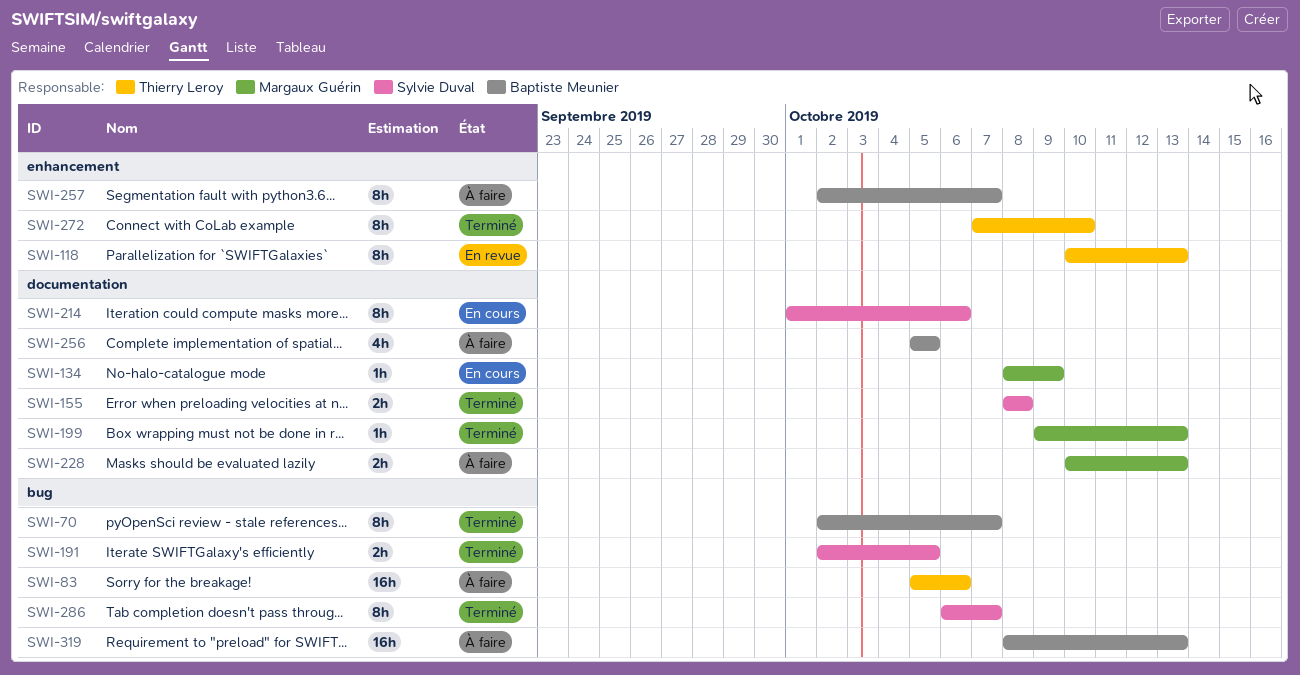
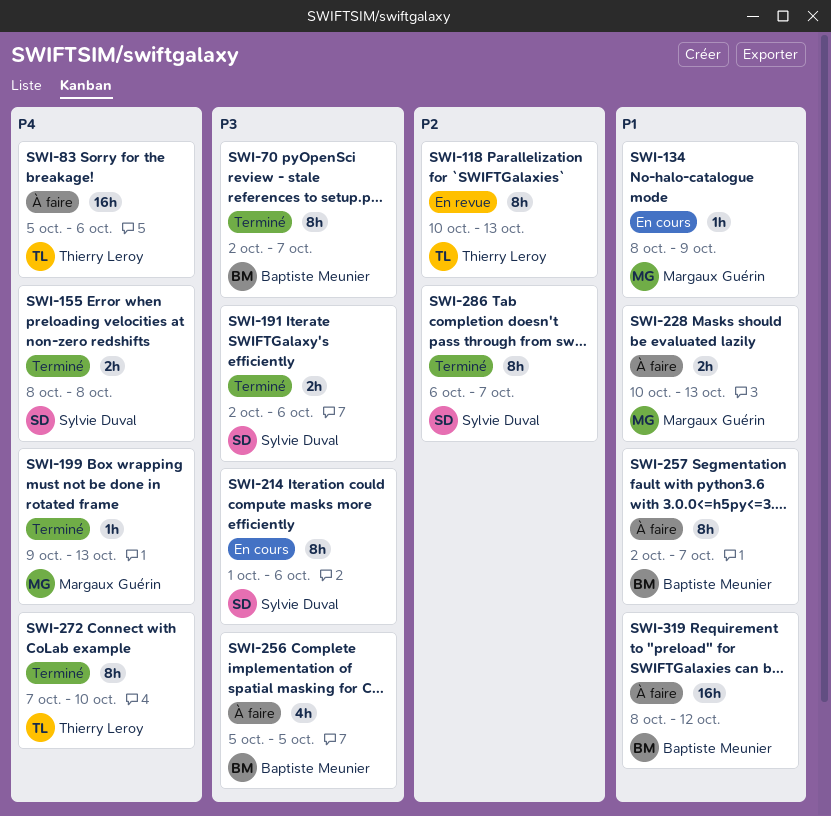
SWI-191, due: Oct 5 -> Oct 6
SWI-319, due: Oct 13 -> Oct 12

